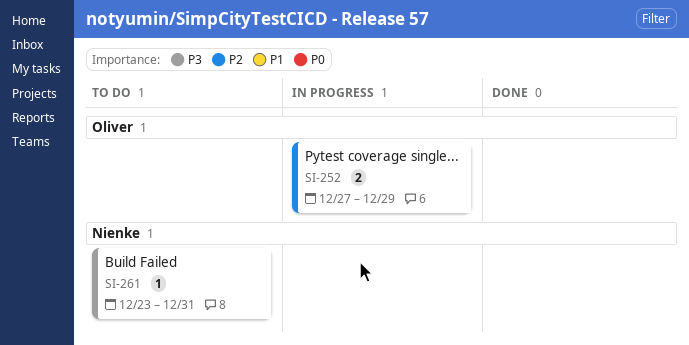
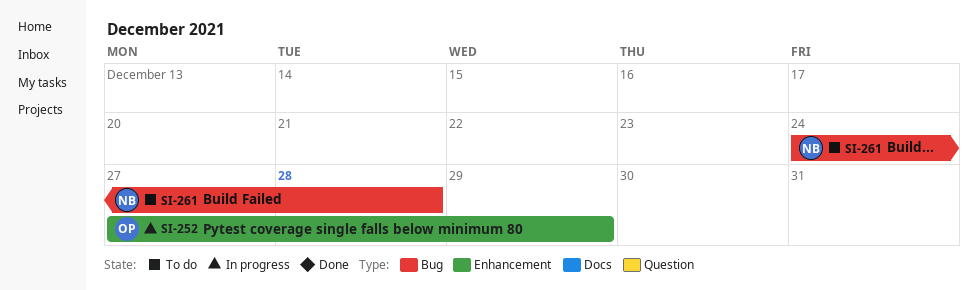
SI-261, start: Dec 23 -> Dec 24
SI-261, due: Dec 31 -> Dec 28

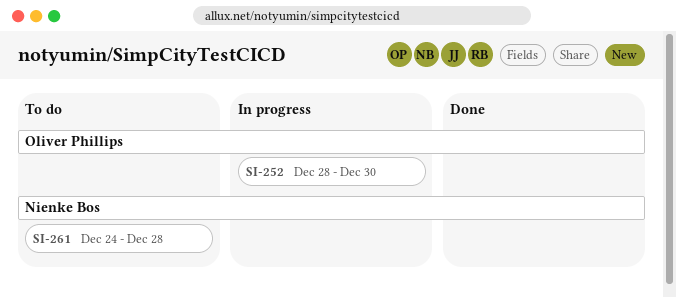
SI-252, start: Dec 27 -> Dec 28
SI-252, due: Dec 29 -> Dec 30

